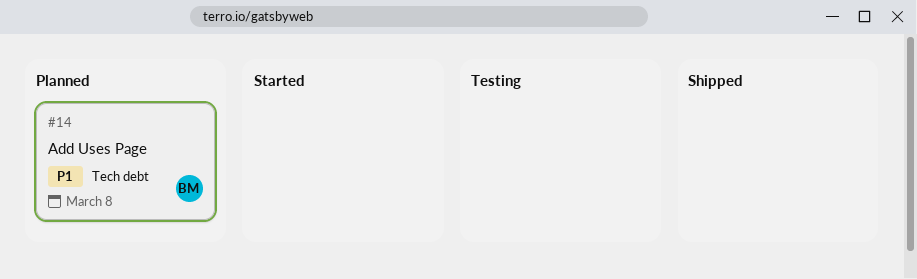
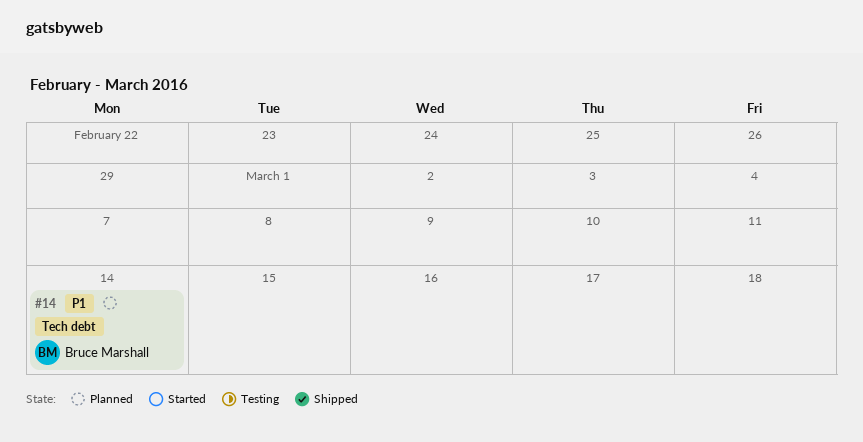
#14, due: Mar 8 -> Mar 14

